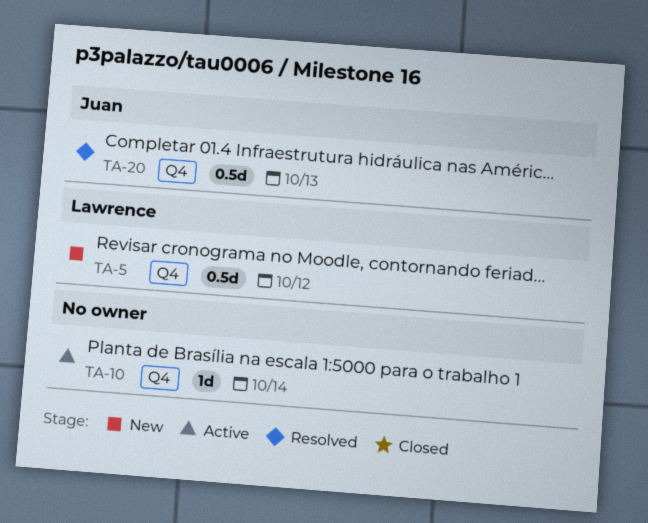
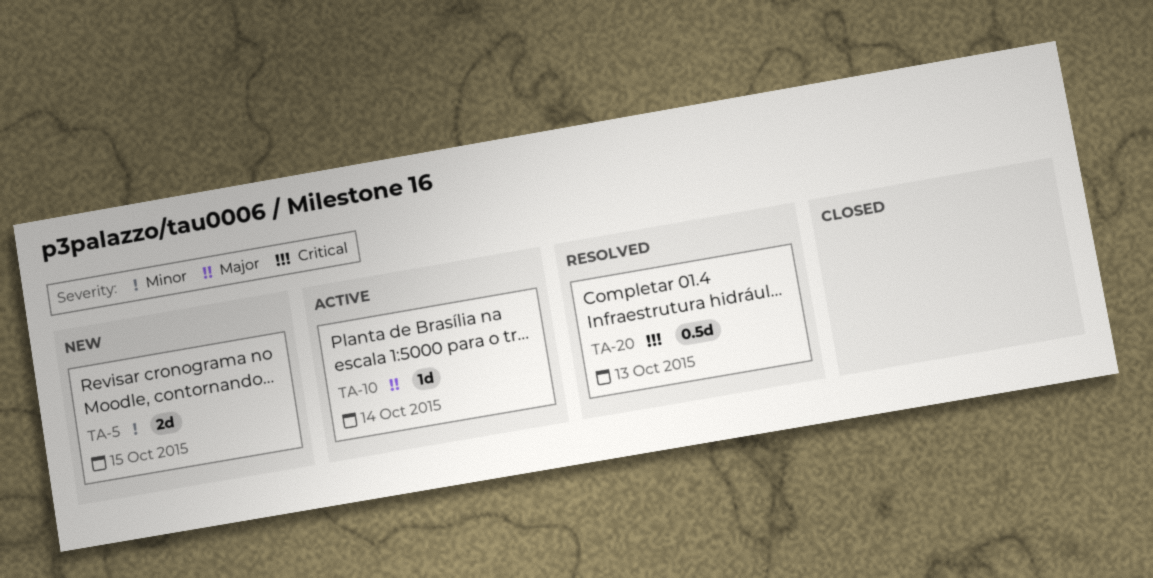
TA-5, estimate: 0.5d -> 2d
TA-5, due: Oct 12 -> Oct 15

